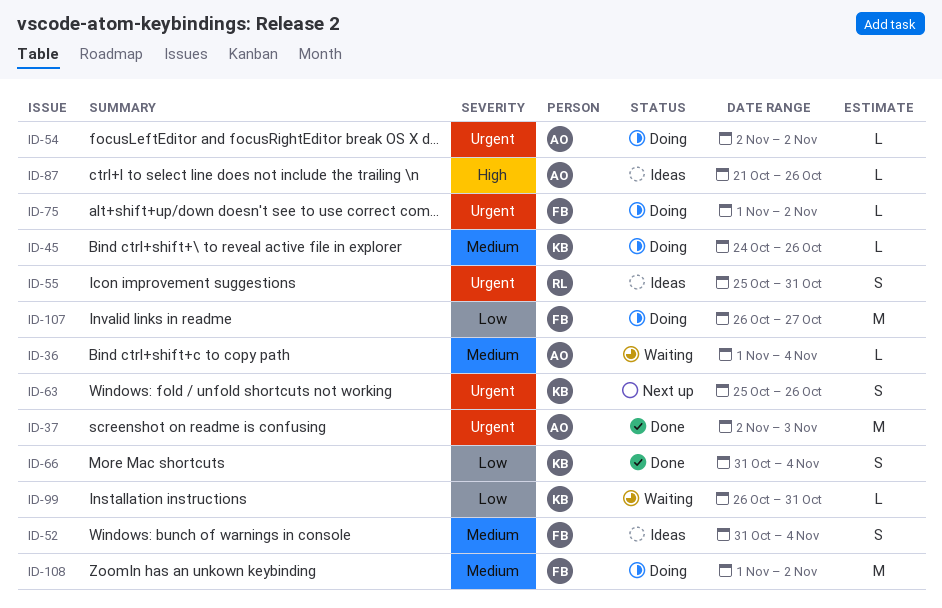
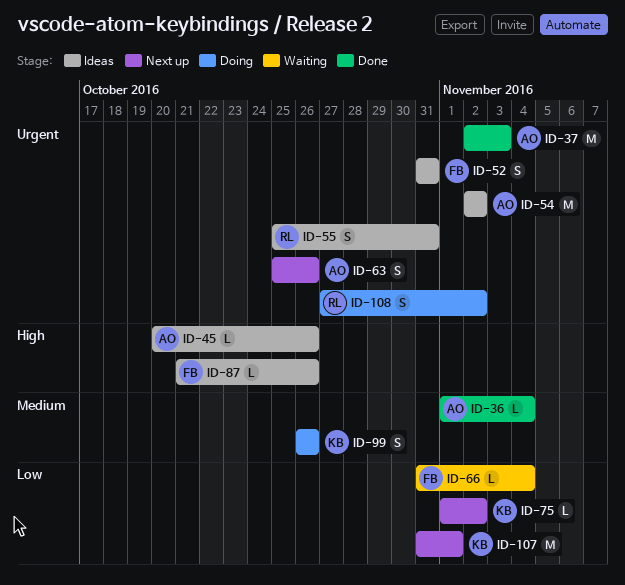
ID-36, status: Waiting -> Done
ID-45, status: Doing -> Ideas
ID-45, owner: KB -> AO
ID-45, priority: Medium -> High
ID-45, start: Oct 24 -> Oct 20
ID-52, priority: Medium -> Urgent
ID-52, due: Nov 4 -> Oct 31
ID-54, status: Doing -> Ideas
ID-54, estimate: L -> M
ID-63, owner: KB -> AO
ID-66, status: Done -> Waiting
ID-66, owner: KB -> FB
ID-66, estimate: S -> L
ID-75, status: Doing -> Next up
ID-75, owner: FB -> KB
ID-75, priority: Urgent -> Low
ID-87, owner: AO -> FB
ID-99, status: Waiting -> Doing
ID-99, priority: Low -> Medium
ID-99, estimate: L -> S
ID-99, due: Oct 31 -> Oct 26
ID-107, status: Doing -> Next up
ID-107, owner: FB -> KB
ID-107, start: Oct 26 -> Oct 31
ID-107, due: Oct 27 -> Nov 1
ID-108, owner: FB -> RL
ID-108, priority: Medium -> Urgent
ID-108, estimate: M -> S
ID-108, start: Nov 1 -> Oct 27

